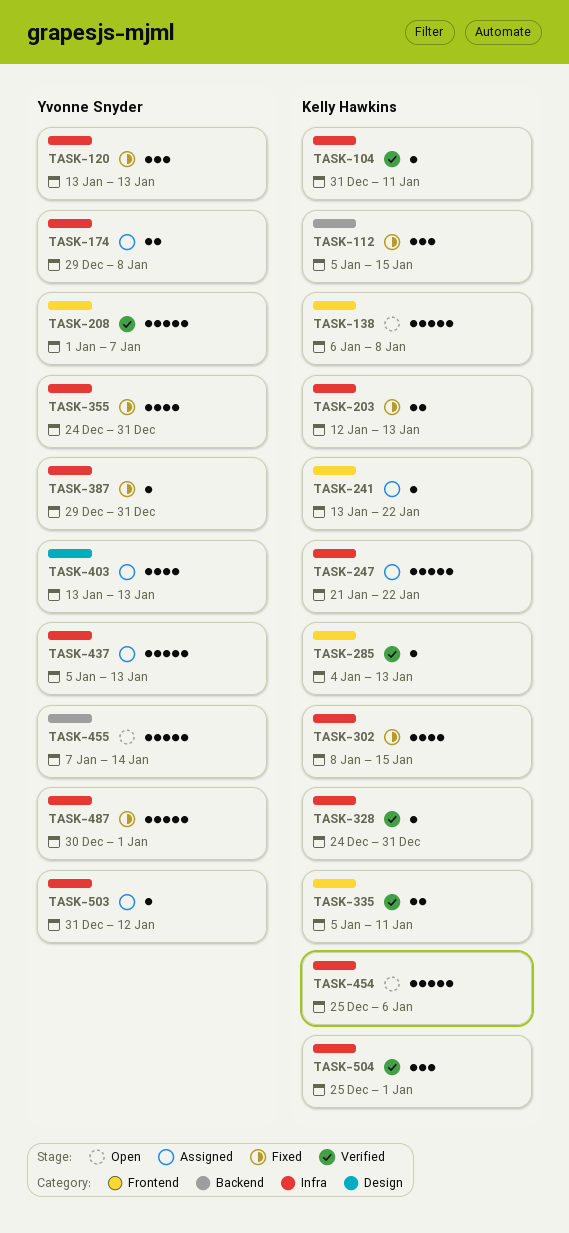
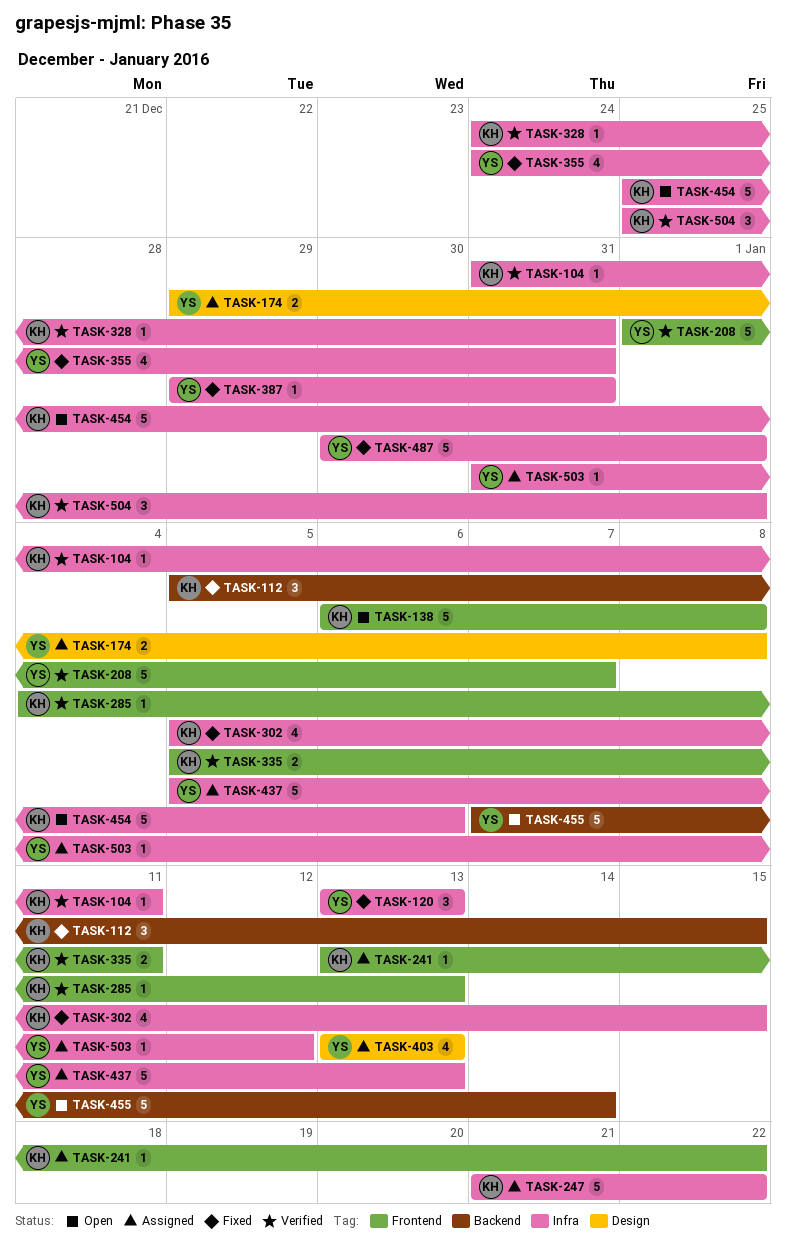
TASK-174, label: Infra -> Design
TASK-203: present -> none
TASK-302, start: Jan 8 -> Jan 5

